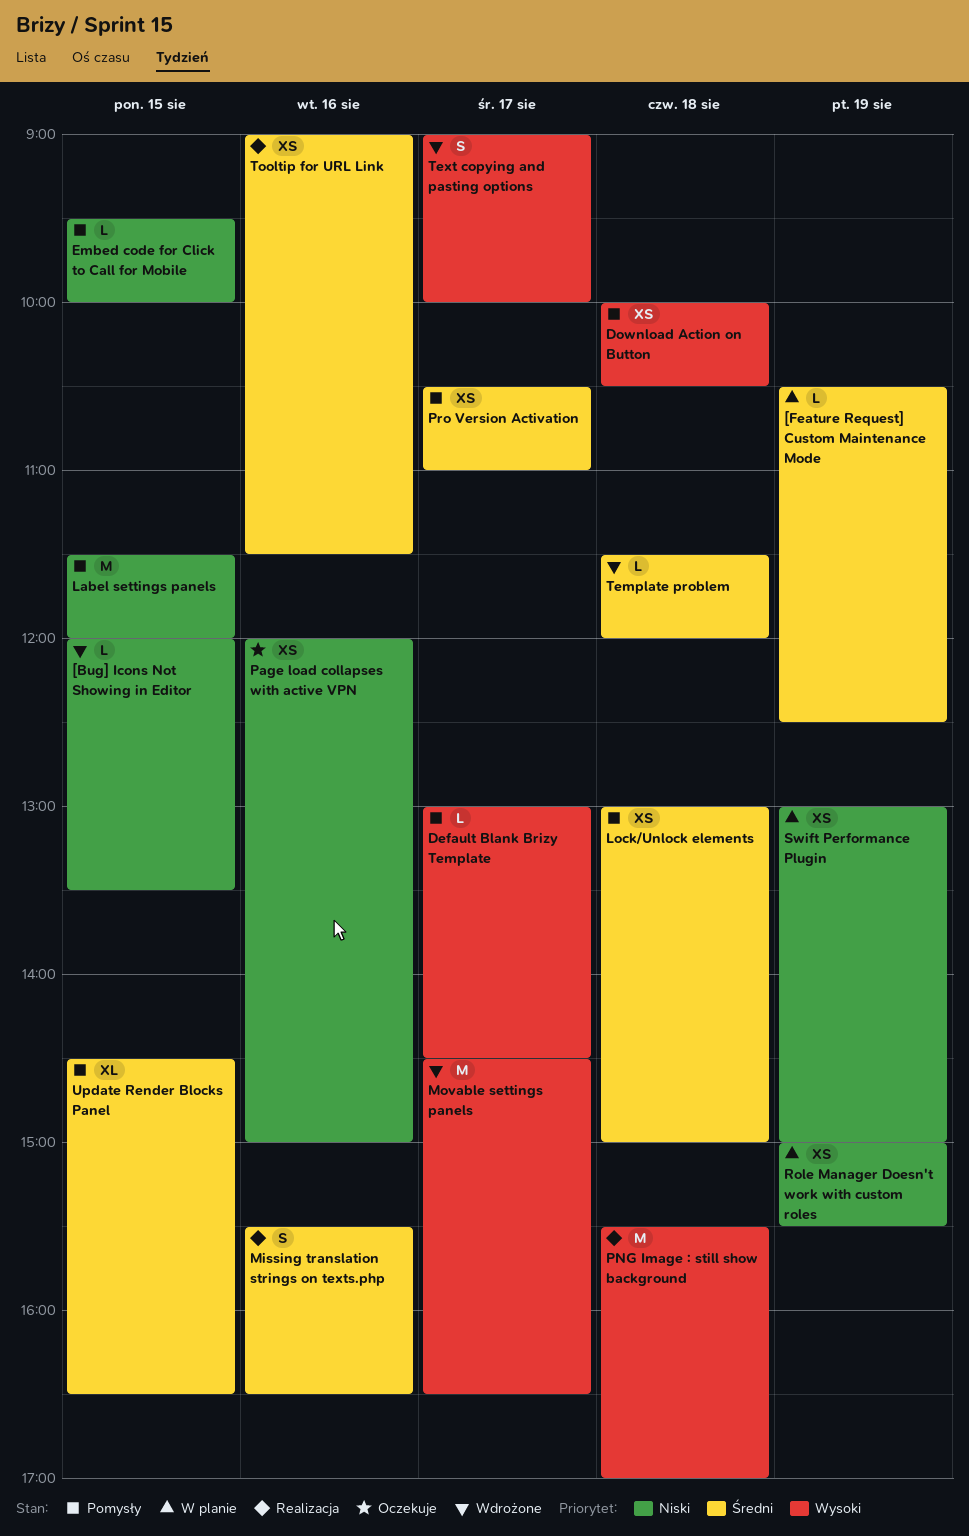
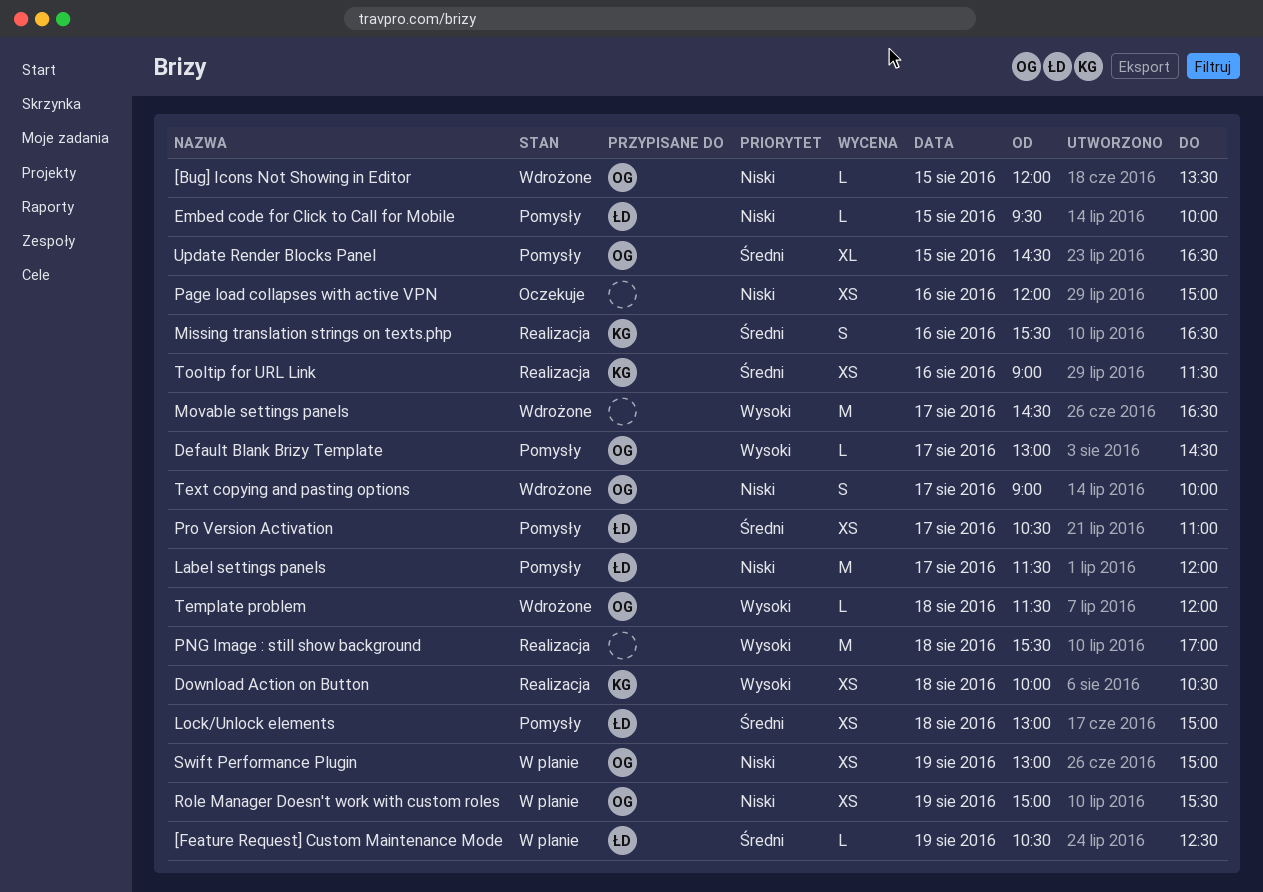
Download Action on Button, status: Pomysły -> Realizacja
Label settings panels, day: Aug 15 -> Aug 17
Template problem, priority: Średni -> Wysoki
Text copying and pasting options, priority: Wysoki -> Niski

